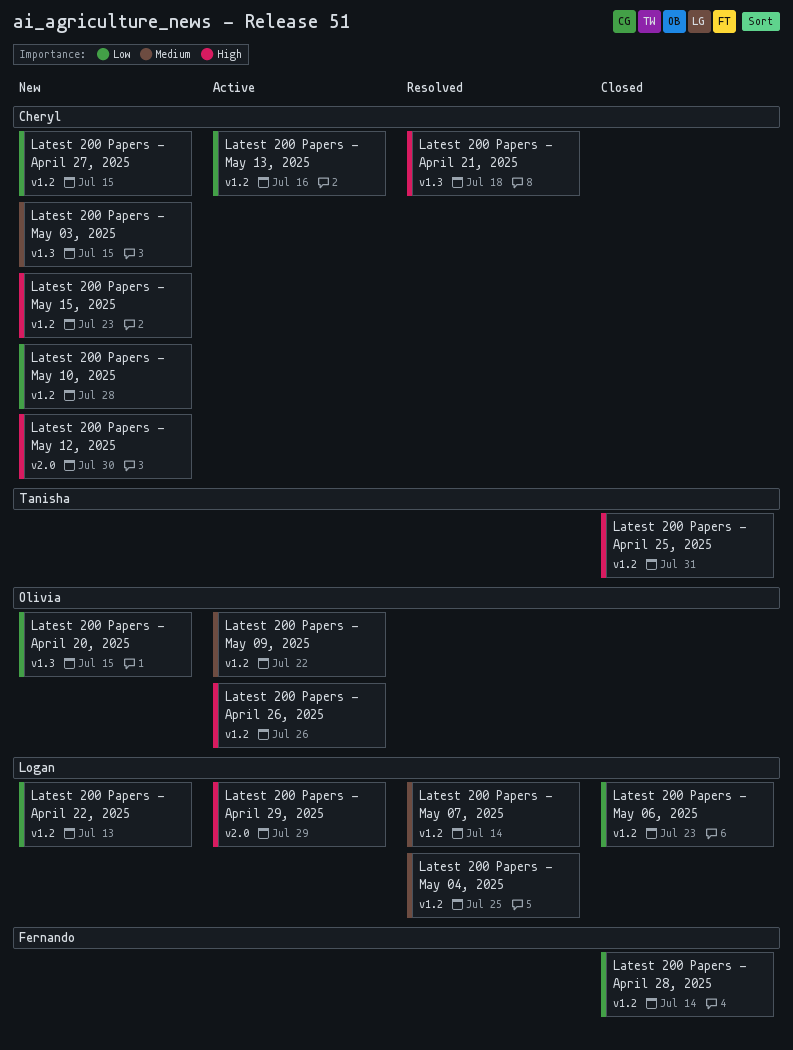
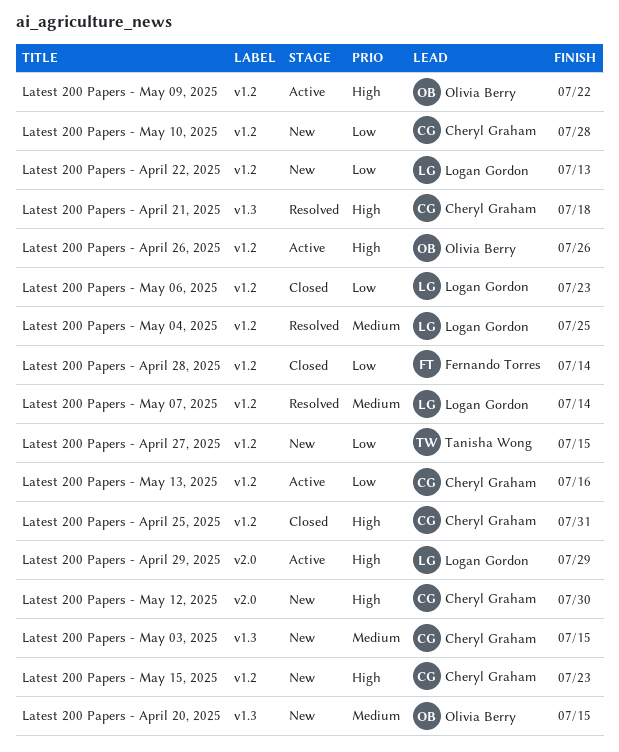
Latest 200 Papers - April 20, 2025, priority: Low -> Medium
Latest 200 Papers - April 25, 2025, owner: Tanisha Wong -> Cheryl Graham
Latest 200 Papers - April 27, 2025, owner: Cheryl Graham -> Tanisha Wong
Latest 200 Papers - May 09, 2025, priority: Medium -> High

